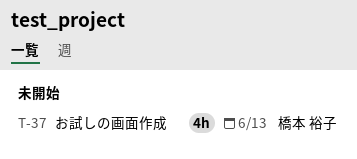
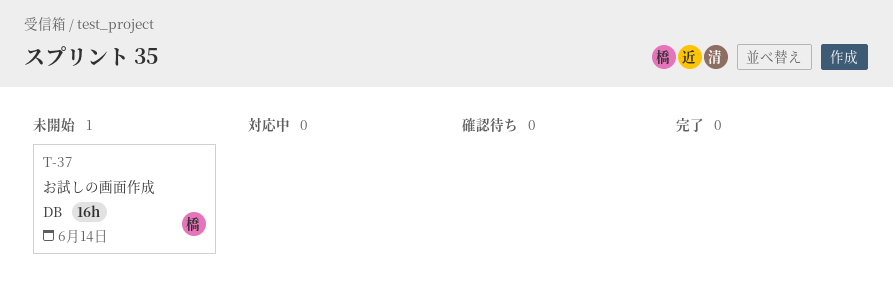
T-37, estimate: 4h -> 16h
T-37, due: Jun 13 -> Jun 14

